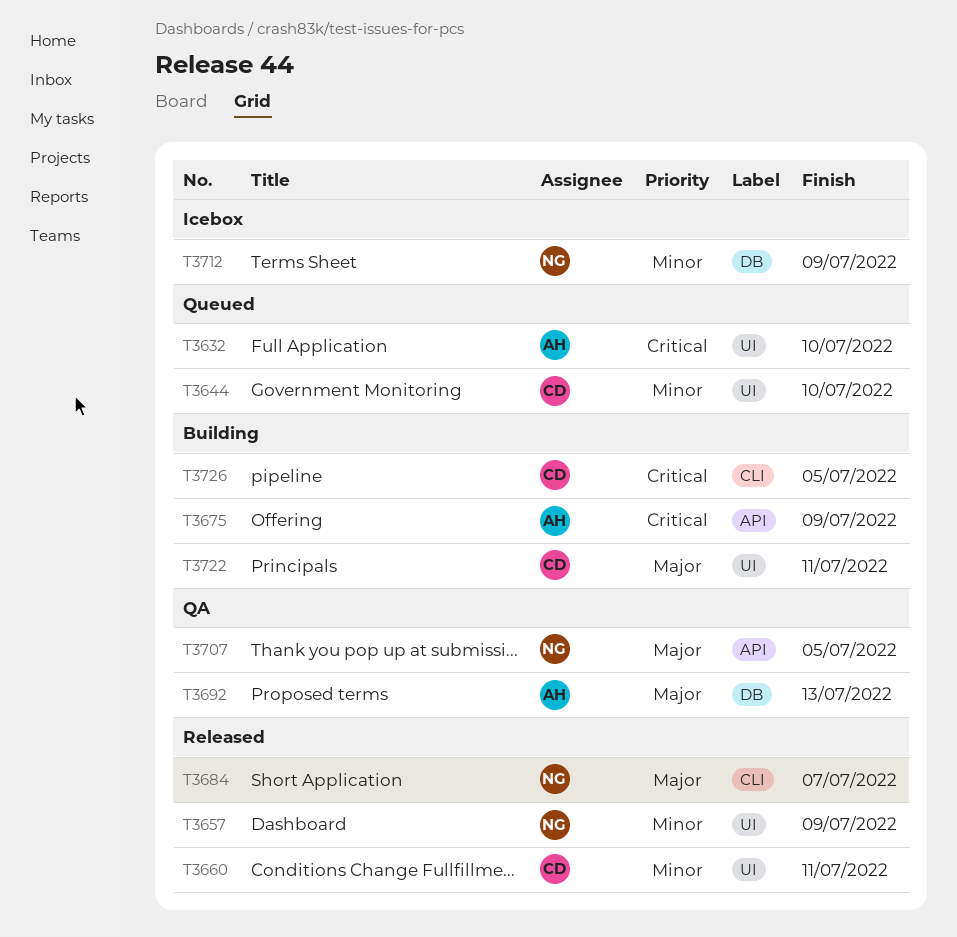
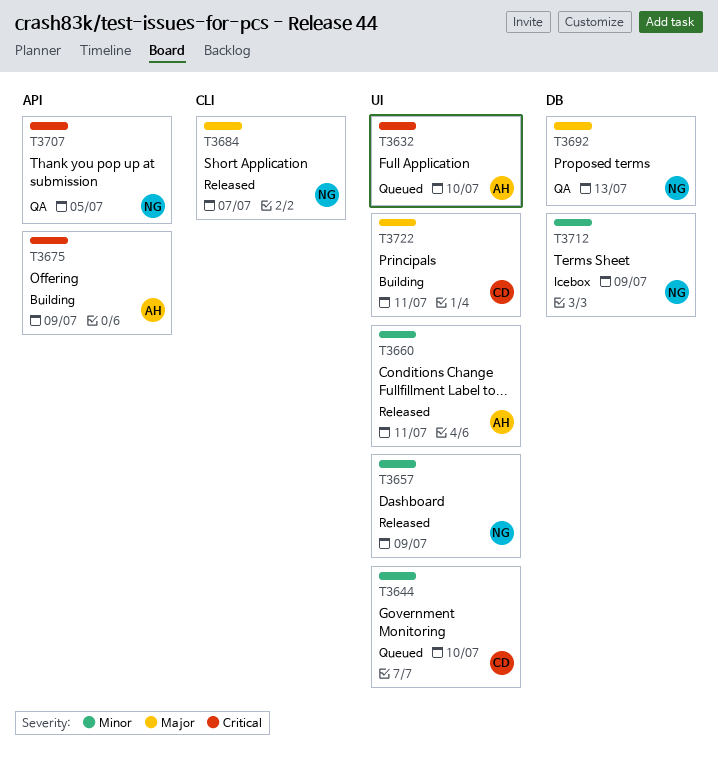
T3660, owner: CD -> AH
T3692, owner: AH -> NG
T3707, priority: Major -> Critical
T3726: present -> none

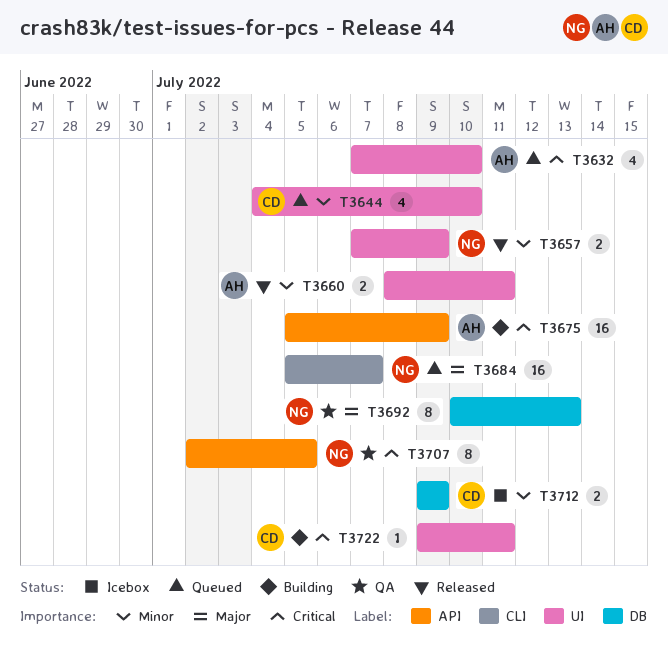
T3684, status: Released -> Queued
T3712, owner: NG -> CD
T3722, priority: Major -> Critical

